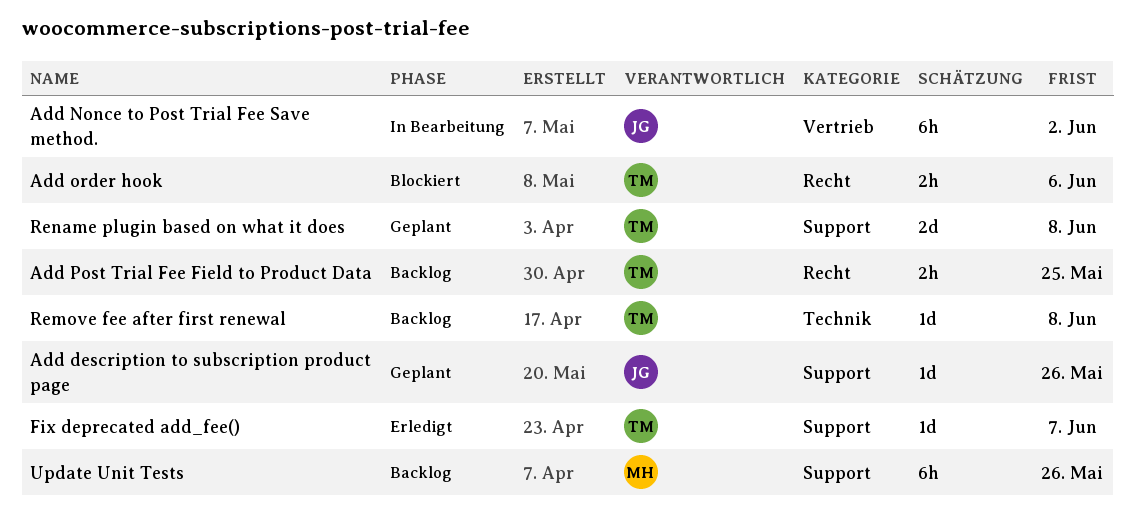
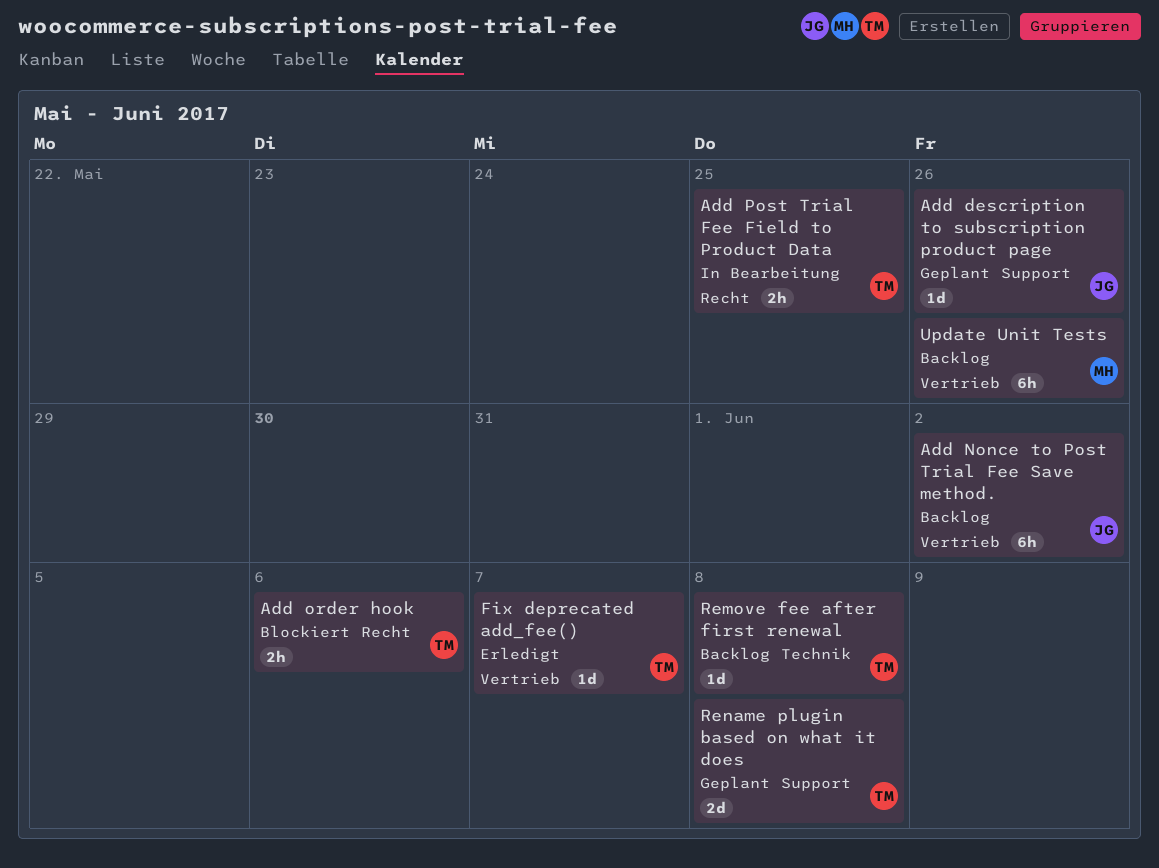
Add Nonce to Post Trial Fee Save method., status: In Bearbeitung -> Backlog
Add Post Trial Fee Field to Product Data, status: Backlog -> In Bearbeitung
Fix deprecated add_fee(), label: Support -> Vertrieb
Update Unit Tests, label: Support -> Vertrieb

